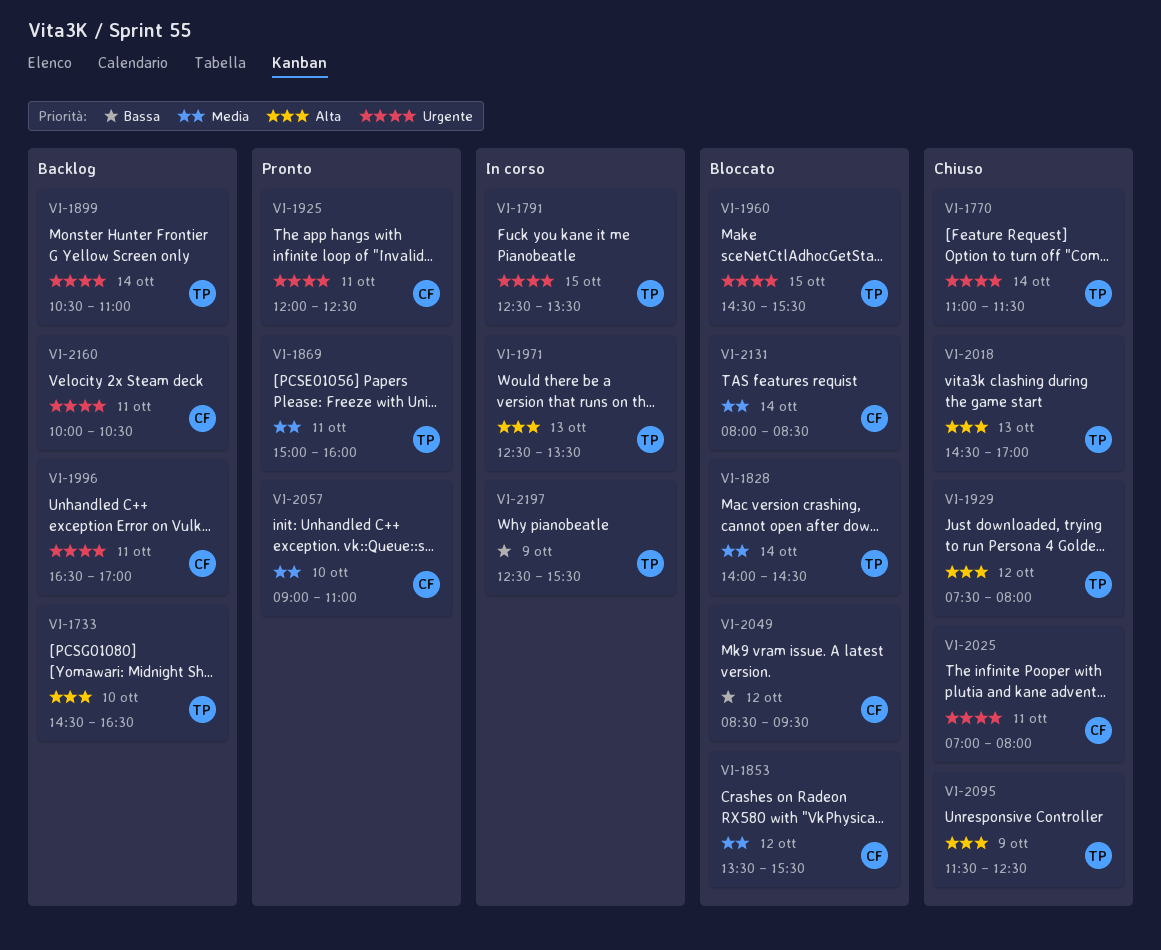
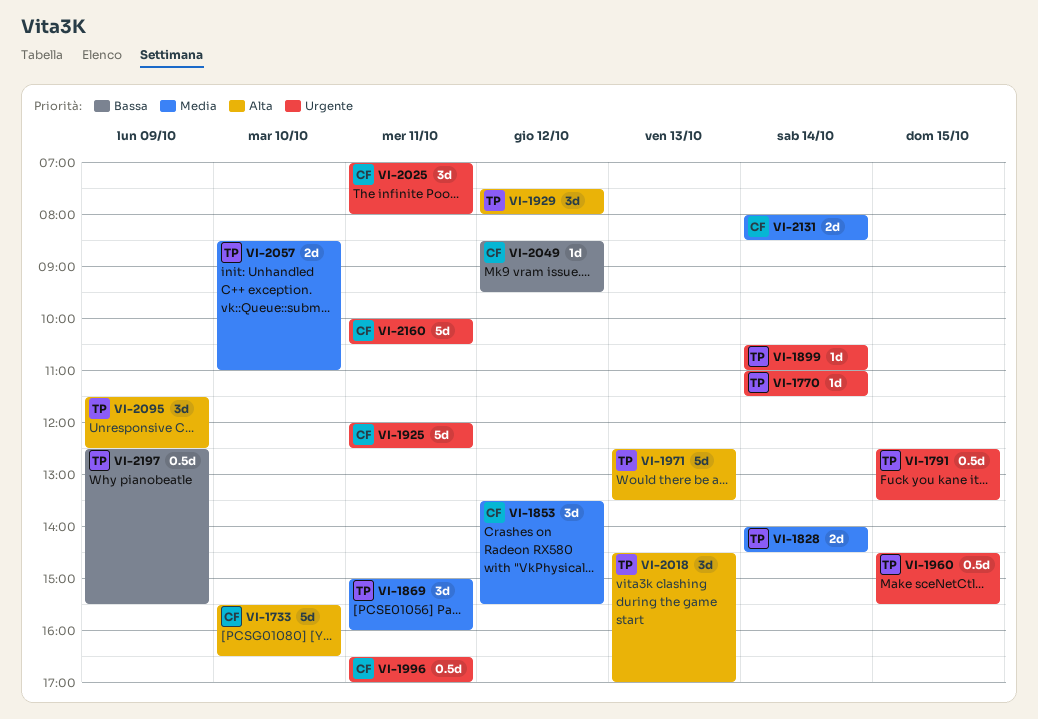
VI-1733, owner: TP -> CF
VI-1733, begins: 14:30 -> 15:30
VI-2057, owner: CF -> TP
VI-2057, begins: 09:00 -> 08:30

